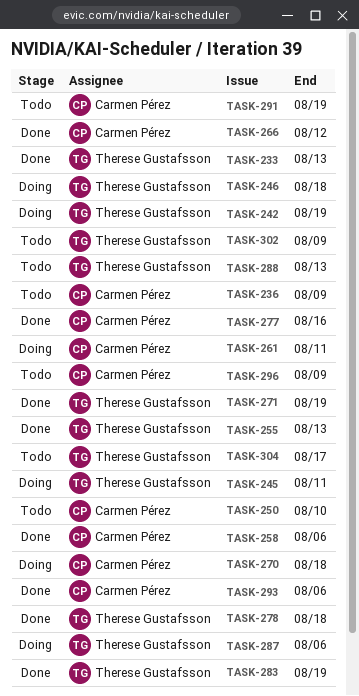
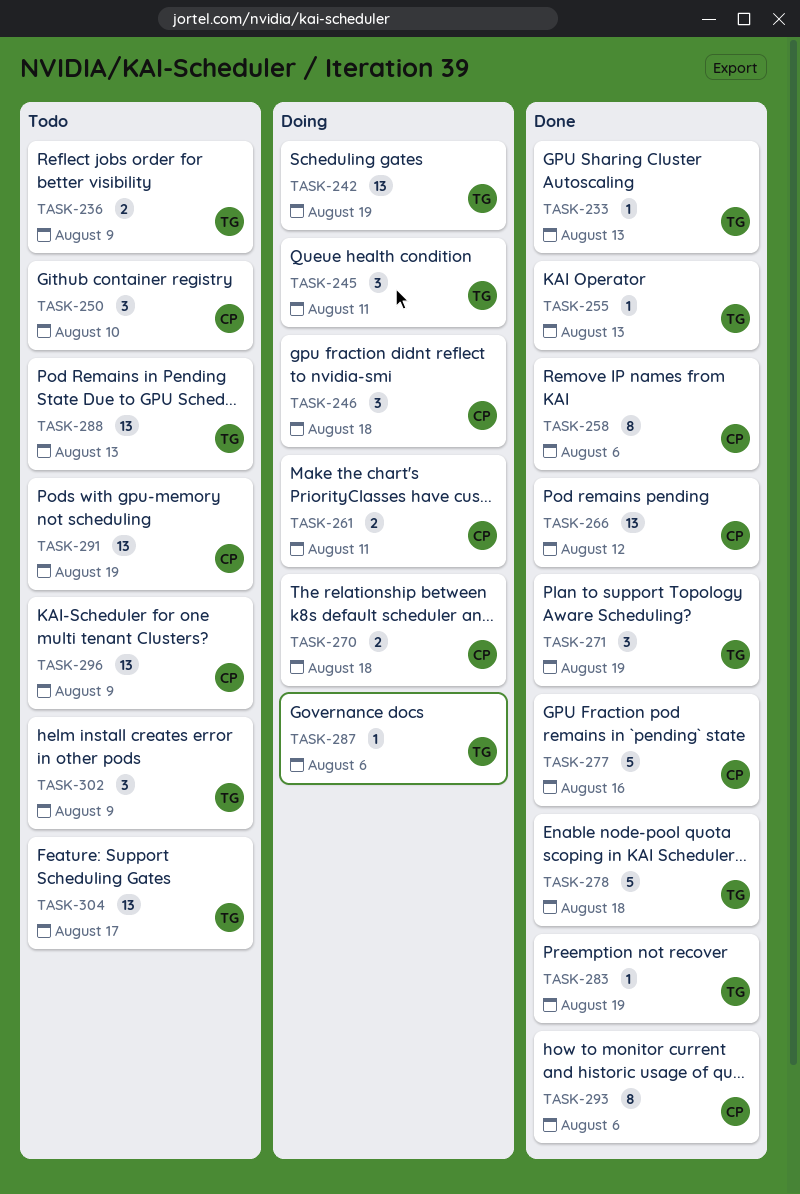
TASK-236, owner: Carmen Pérez -> Therese Gustafsson
TASK-246, owner: Therese Gustafsson -> Carmen Pérez

